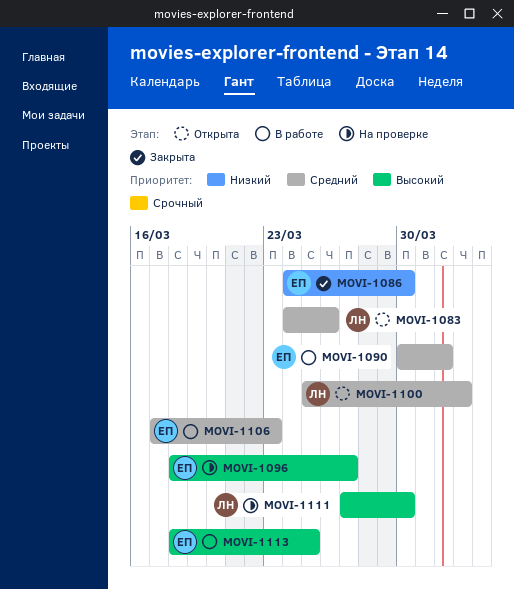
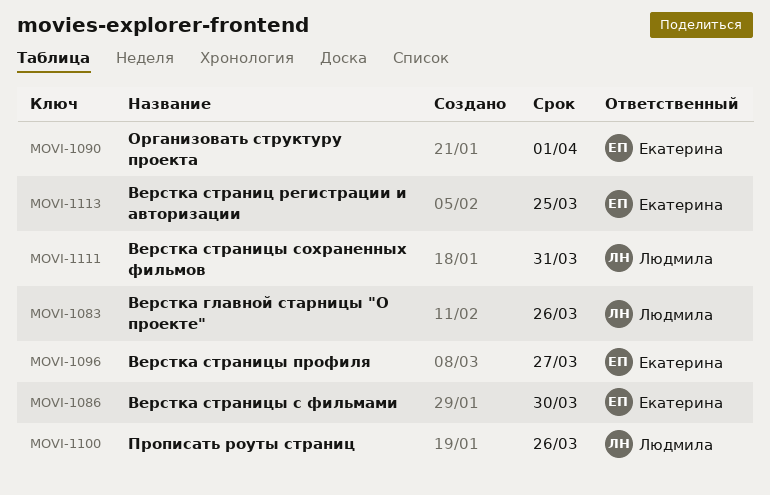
MOVI-1100, due: Apr 2 -> Mar 26
MOVI-1106: present -> none
MOVI-1111, due: Mar 30 -> Mar 31

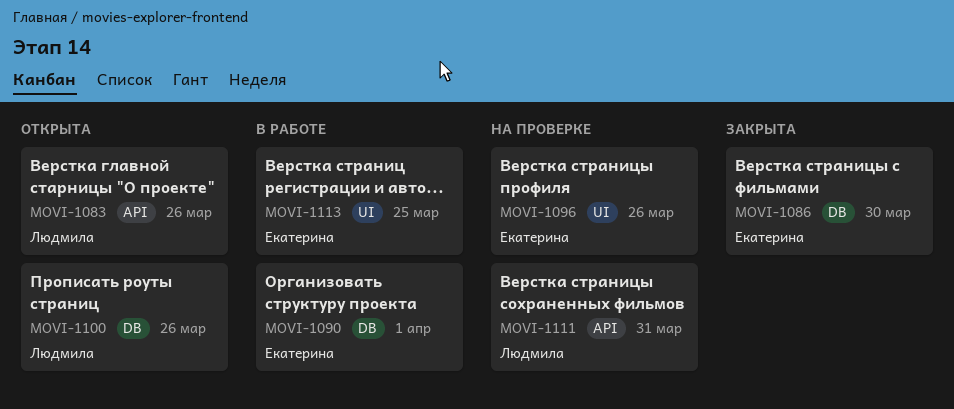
MOVI-1096, due: Mar 27 -> Mar 26

